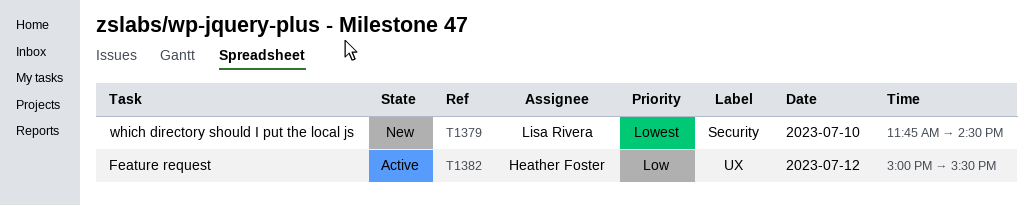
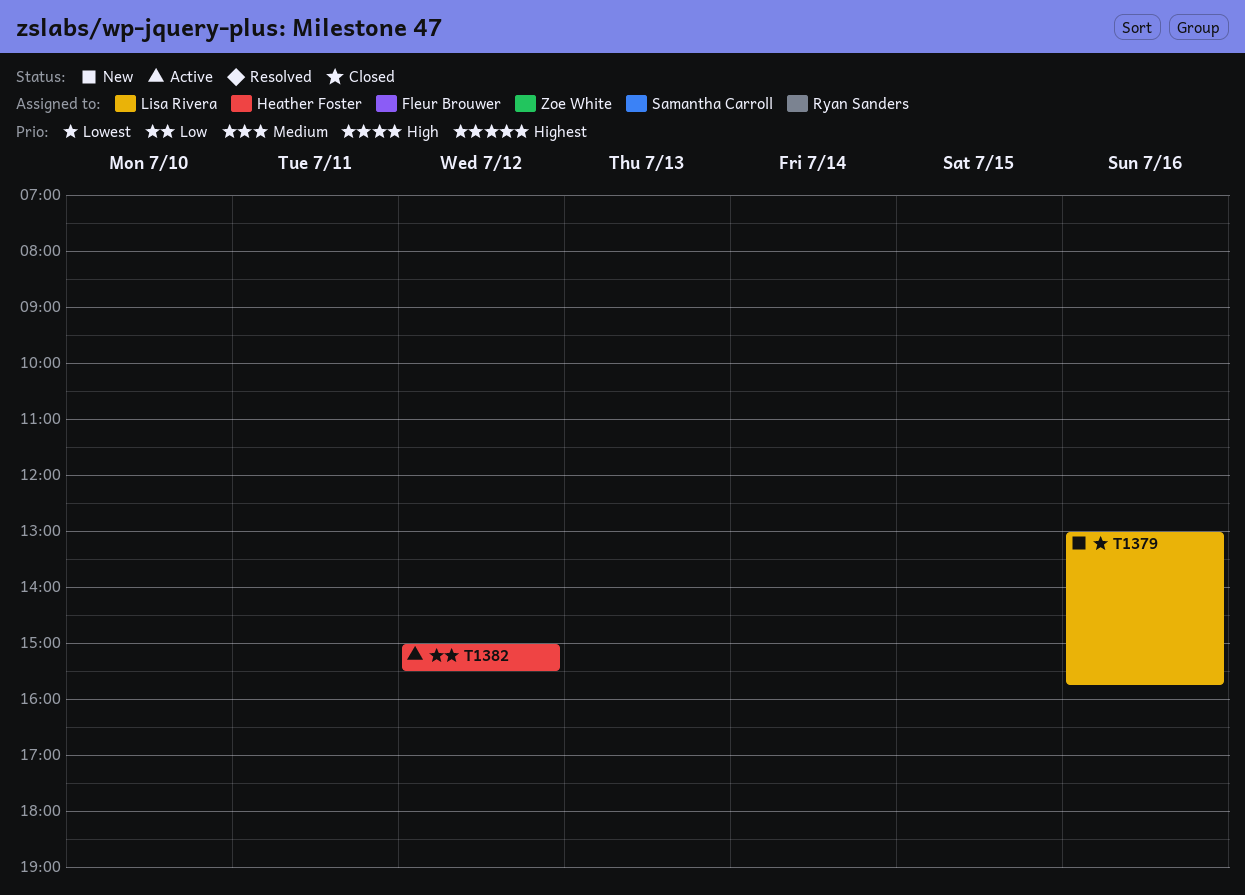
T1379, day: Jul 10 -> Jul 16
T1379, begins: 11:45 -> 13:00
T1379, ends: 14:30 -> 15:45

